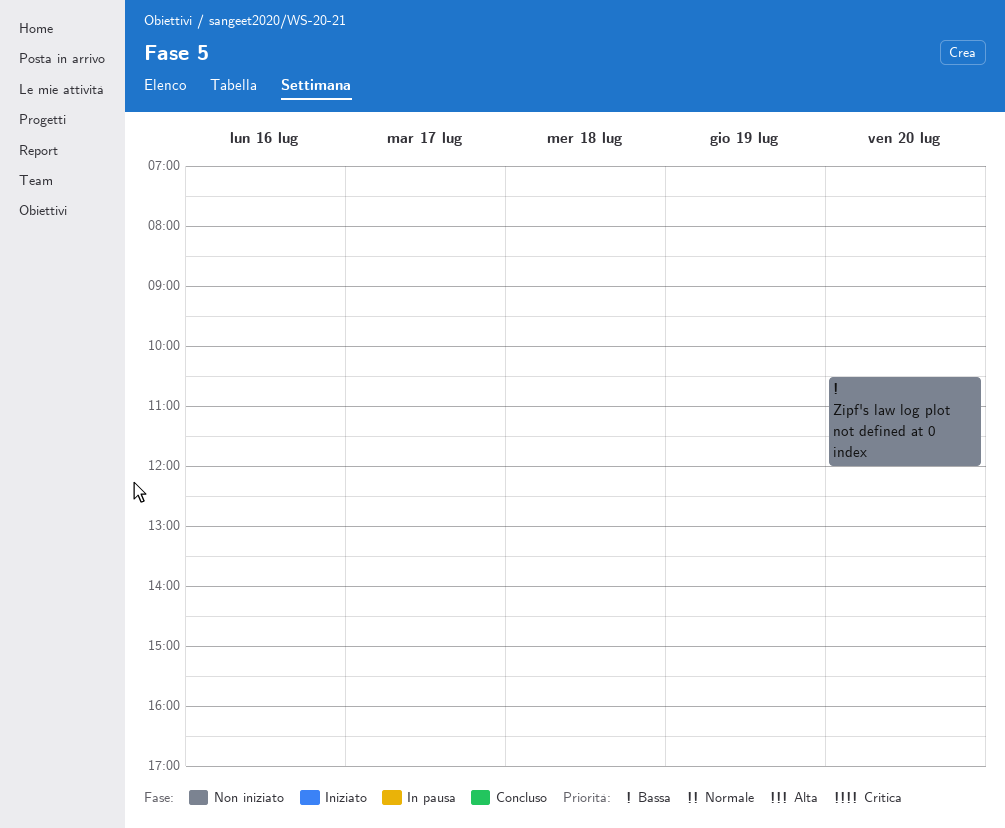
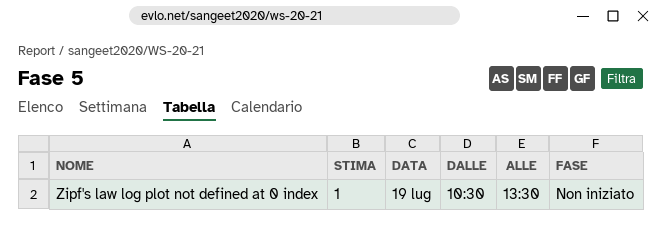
Zipf's law log plot not defined at 0 index, day: Jul 20 -> Jul 19
Zipf's law log plot not defined at 0 index, ends: 12:00 -> 13:30

